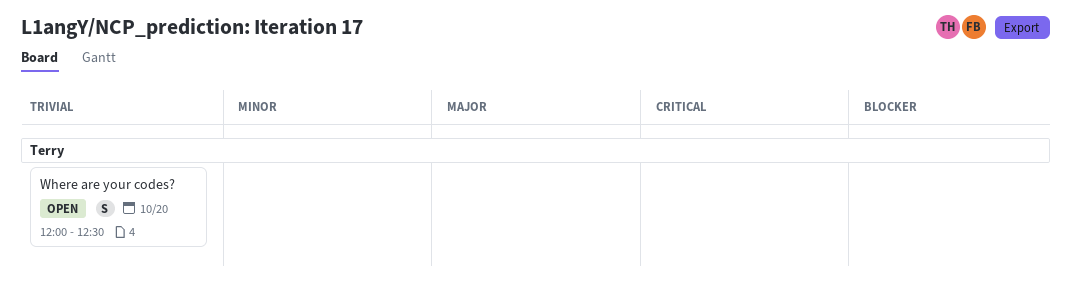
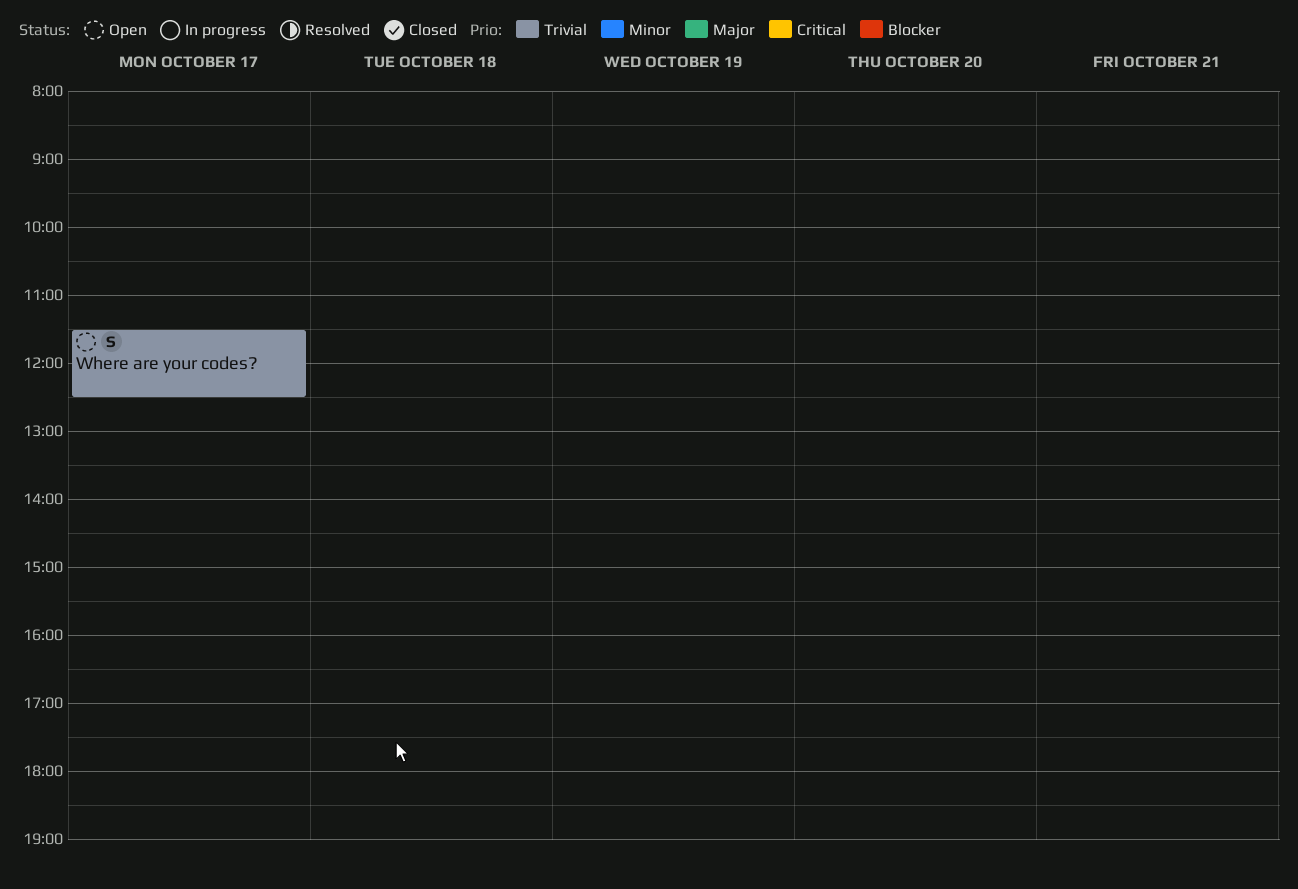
Where are your codes?, day: Oct 20 -> Oct 17
Where are your codes?, begins: 12:00 -> 11:30

